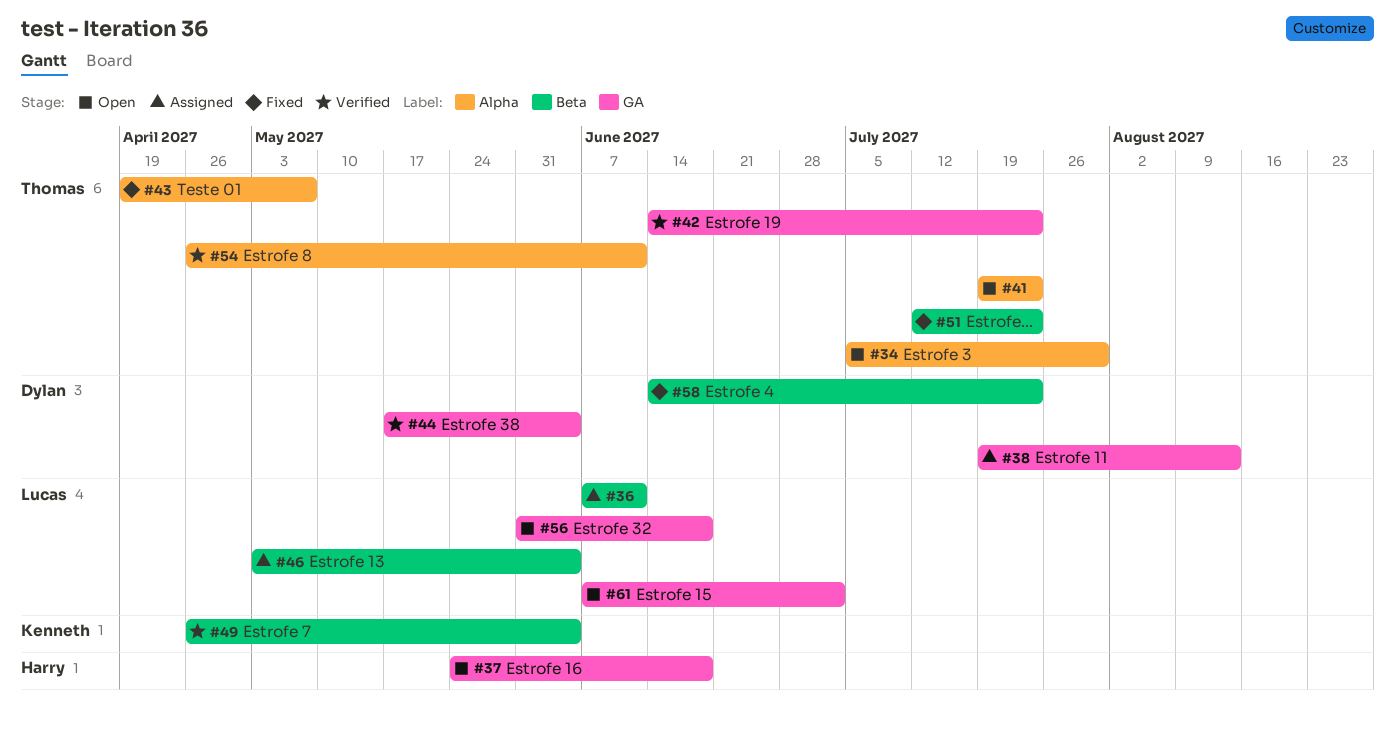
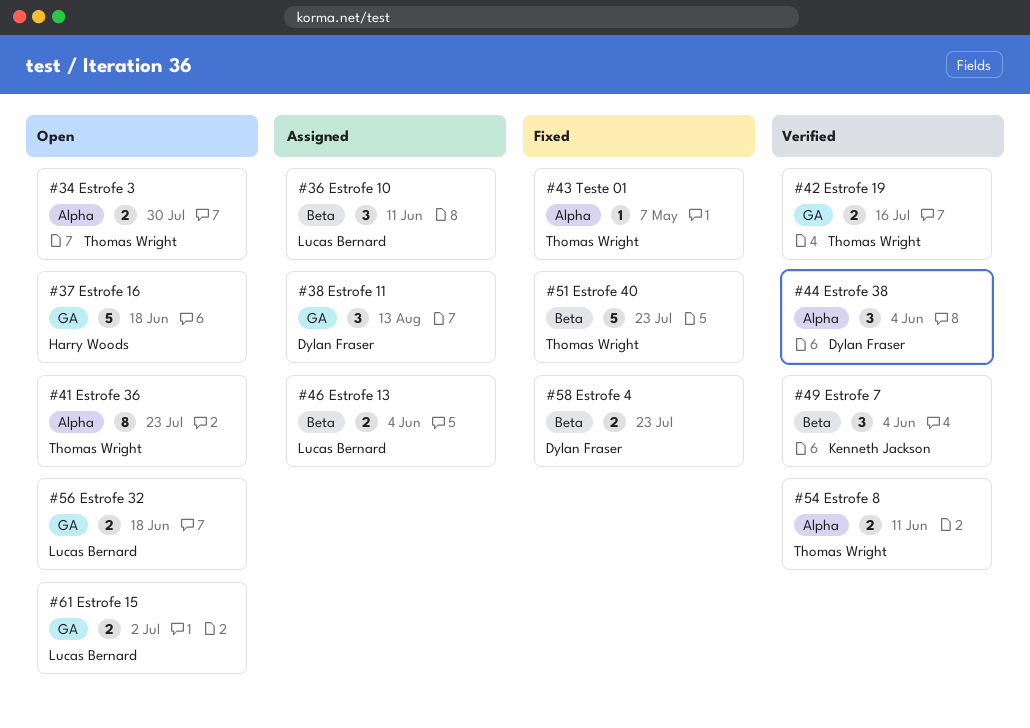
#42, due: Jul 23 -> Jul 16
#44, label: GA -> Alpha

